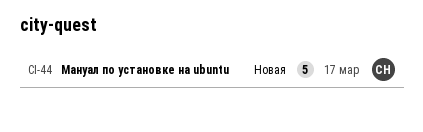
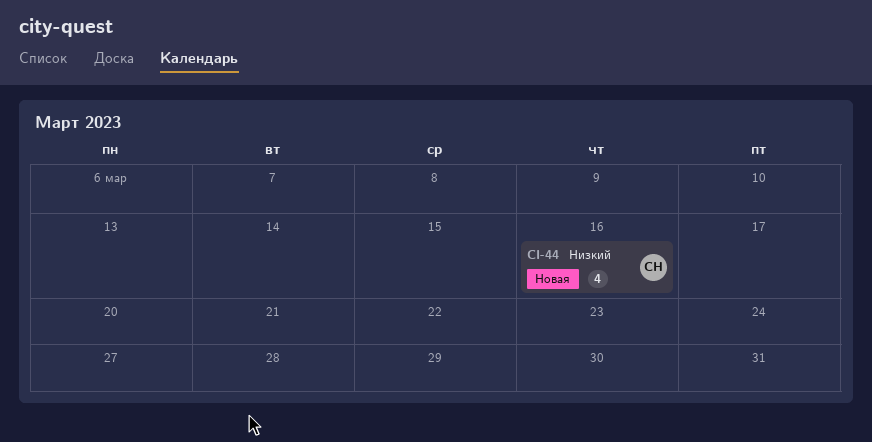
CI-44, estimate: 5 -> 4
CI-44, due: Mar 17 -> Mar 16

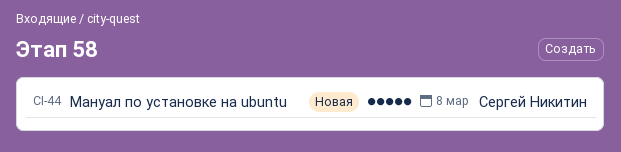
CI-44, estimate: 4 -> 5
CI-44, due: Mar 16 -> Mar 8

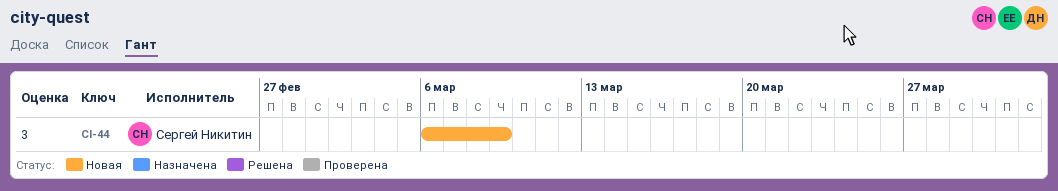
CI-44, estimate: 5 -> 3
CI-44, due: Mar 8 -> Mar 9

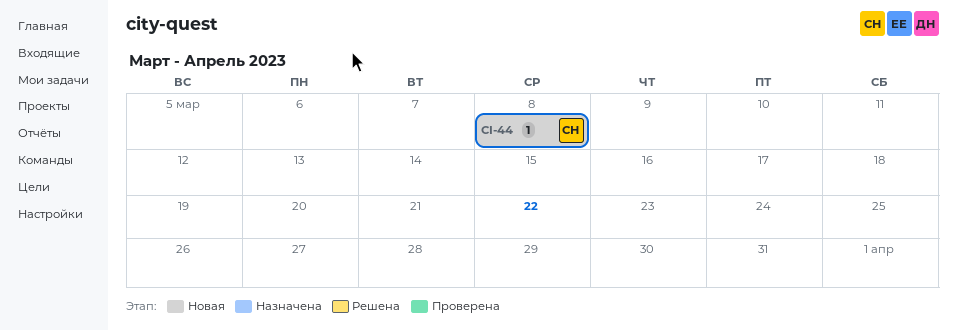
CI-44, estimate: 3 -> 1
CI-44, due: Mar 9 -> Mar 8

